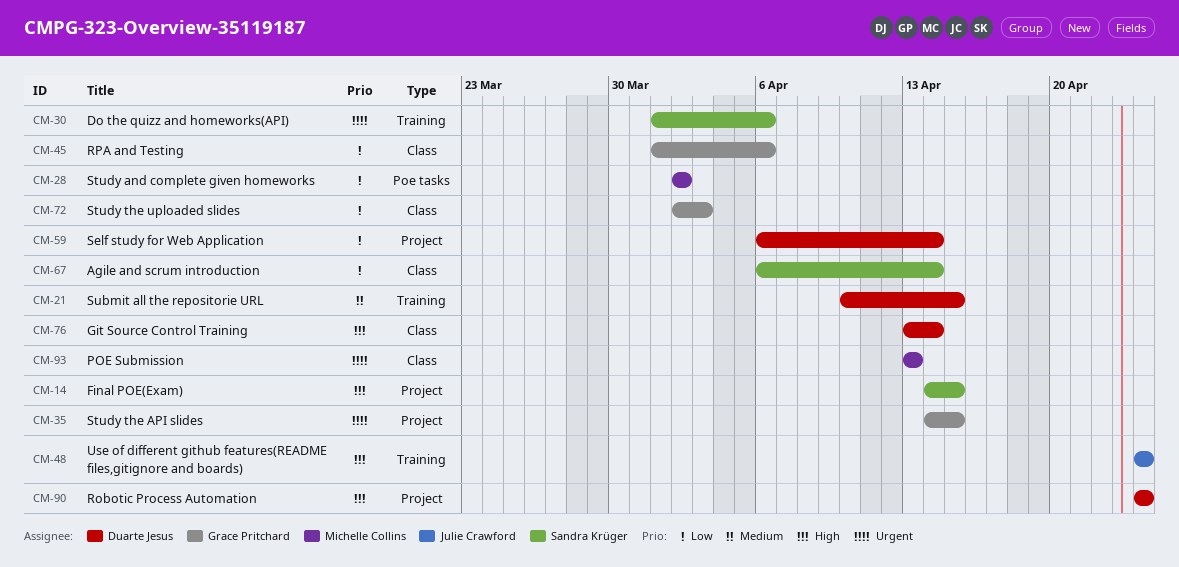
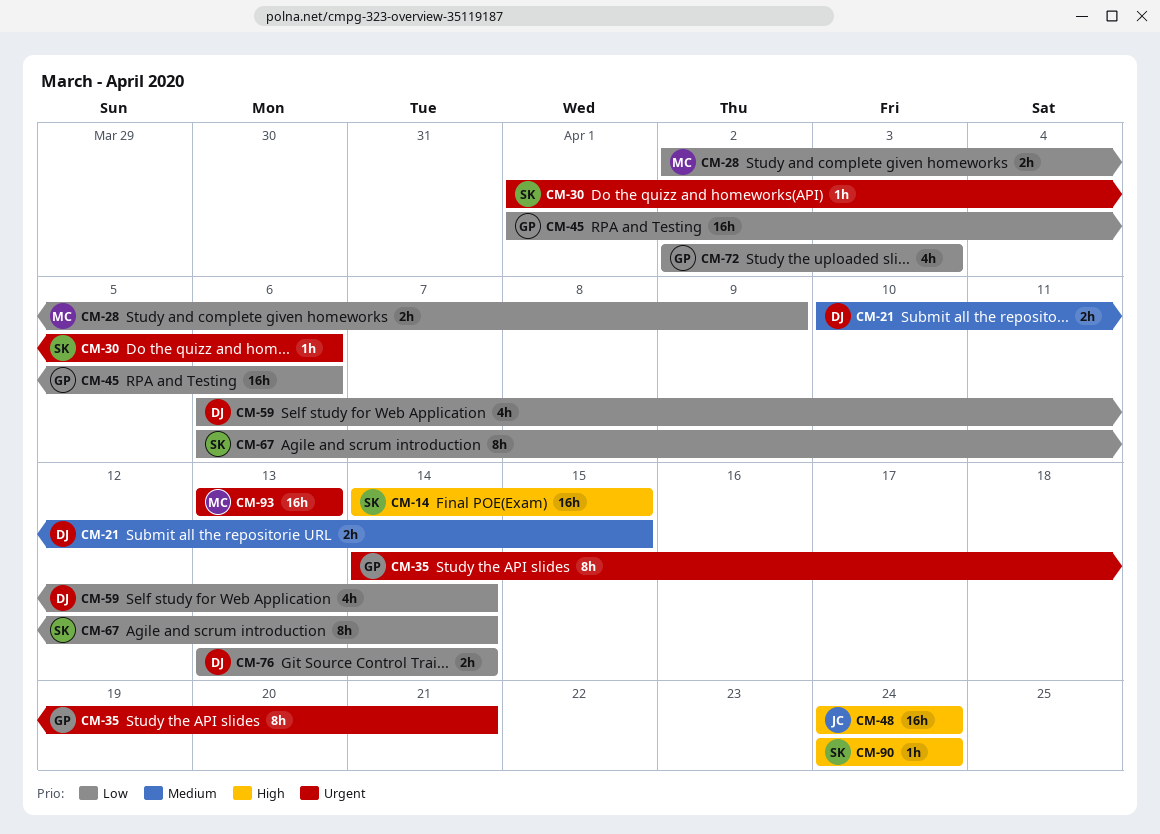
CM-28, due: Apr 2 -> Apr 9
CM-35, due: Apr 15 -> Apr 21
CM-76, priority: High -> Low
CM-90, owner: Duarte Jesus -> Sandra Krüger

